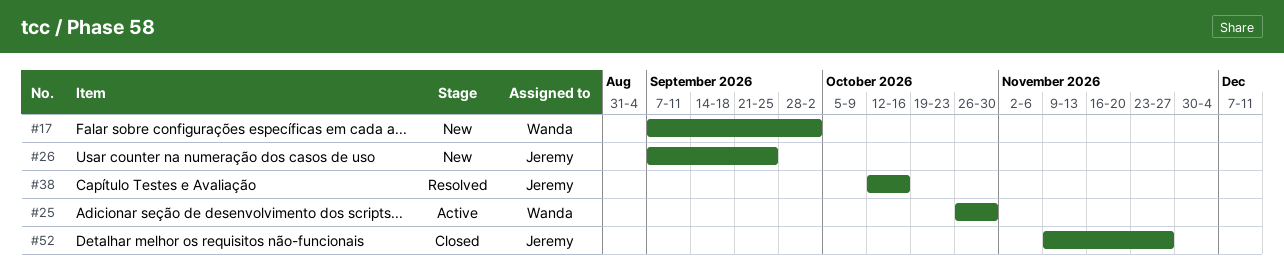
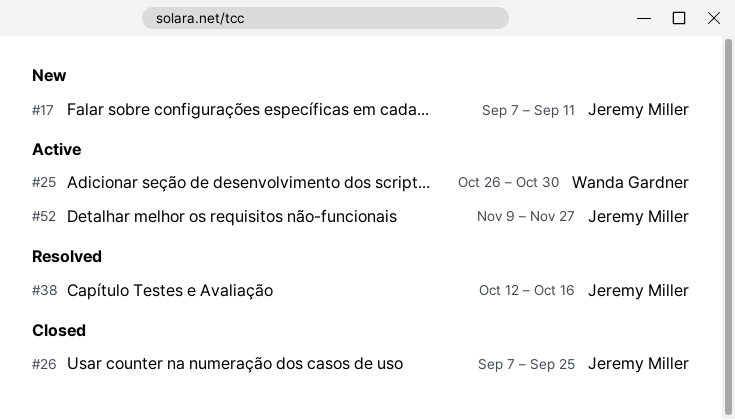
#17, owner: Wanda Gardner -> Jeremy Miller
#17, due: Oct 2 -> Sep 11
#26, status: New -> Closed
#52, status: Closed -> Active

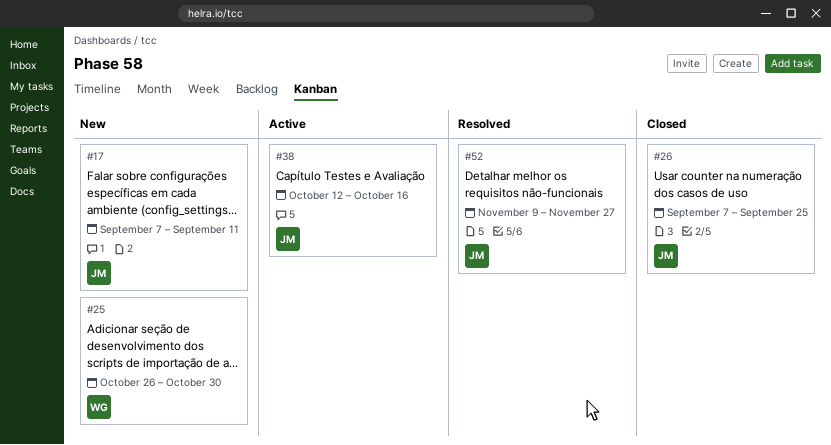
#25, status: Active -> New
#38, status: Resolved -> Active
#52, status: Active -> Resolved

